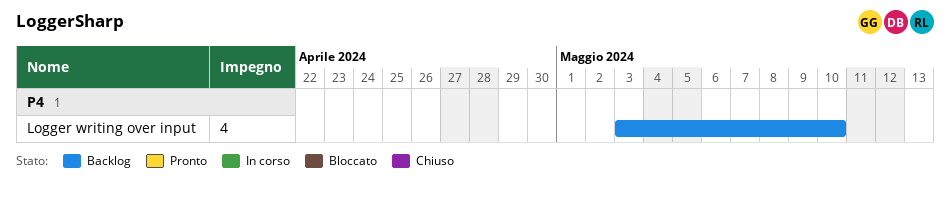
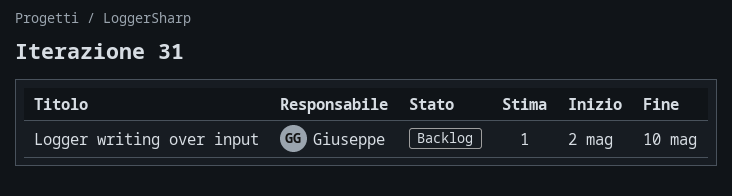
Logger writing over input, estimate: 4 -> 1
Logger writing over input, start: May 3 -> May 2

